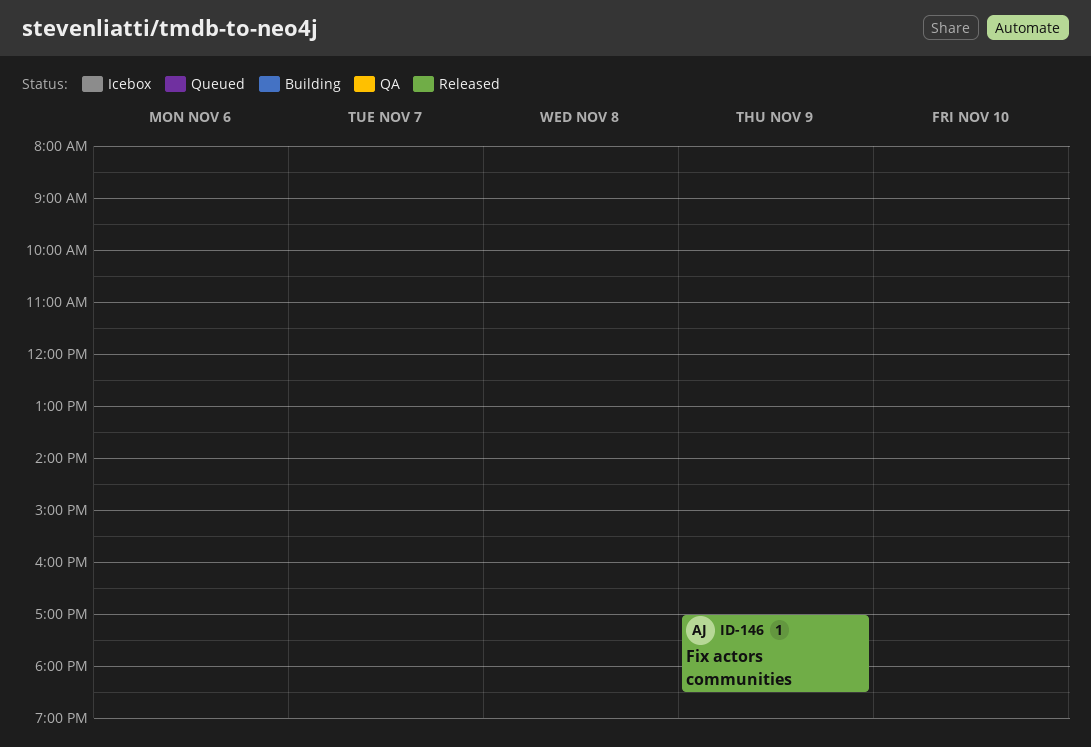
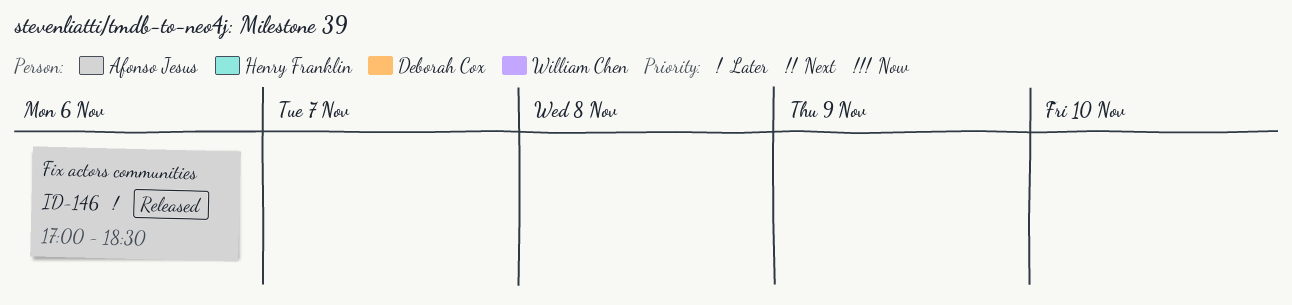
ID-146, day: Nov 9 -> Nov 6

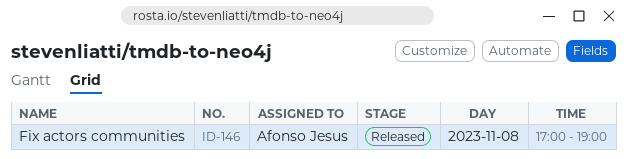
ID-146, day: Nov 6 -> Nov 8
ID-146, ends: 18:30 -> 19:00

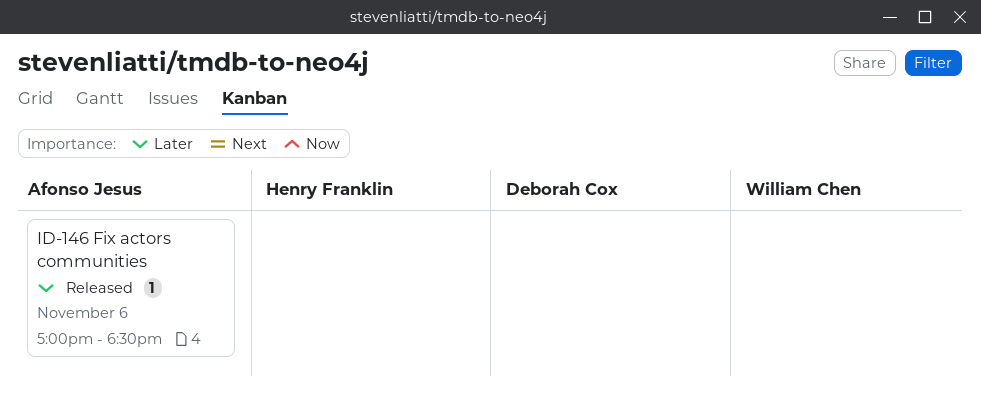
ID-146, day: Nov 8 -> Nov 6
ID-146, ends: 19:00 -> 18:30

